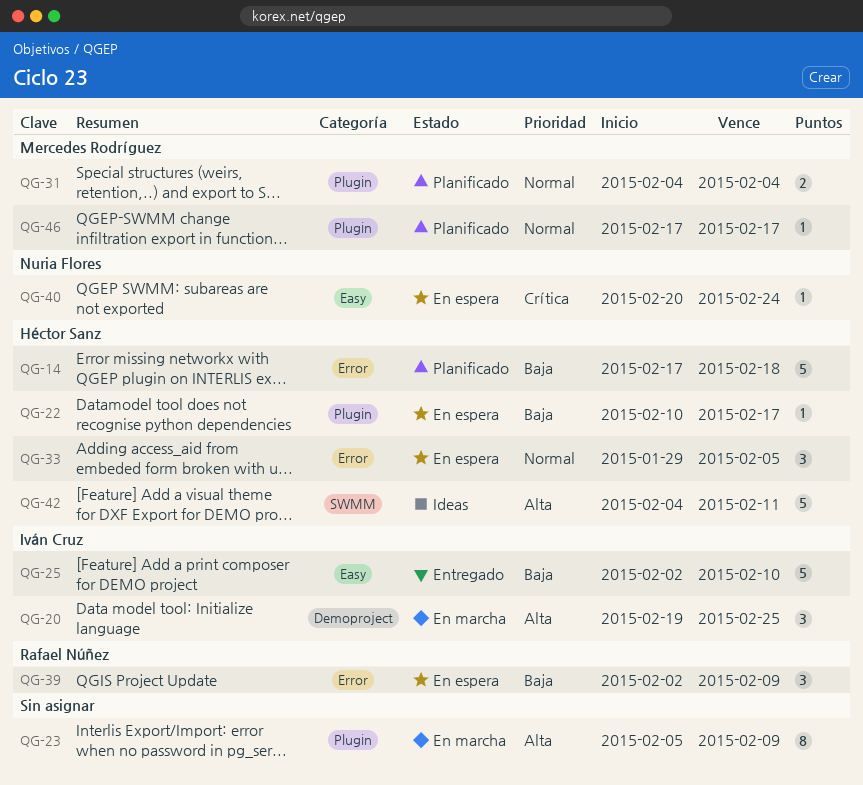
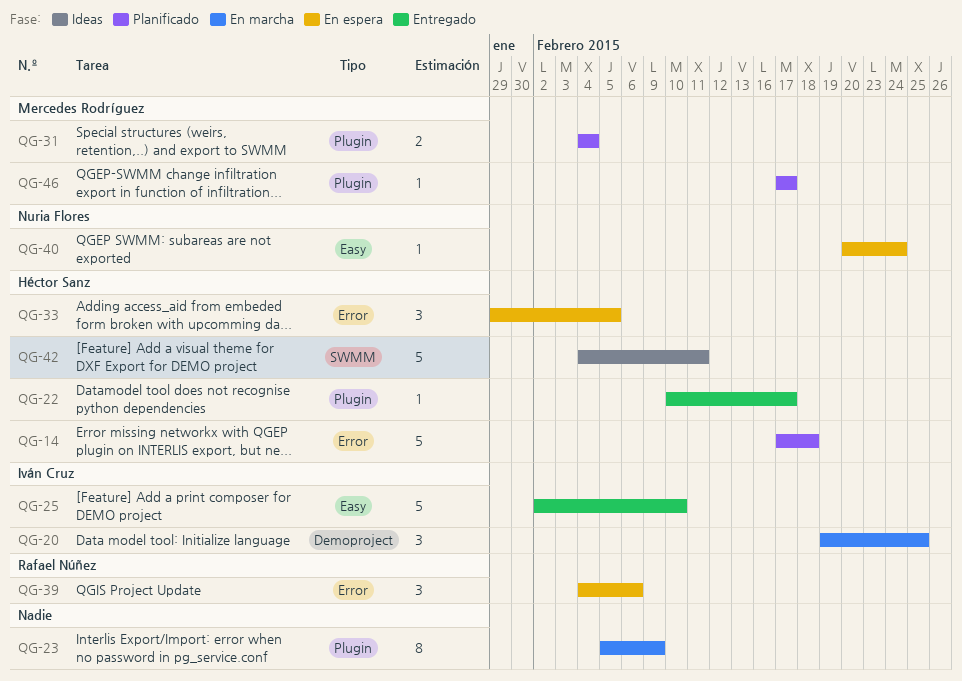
QG-22, status: En espera -> Entregado
QG-39, start: Feb 2 -> Feb 4
QG-39, due: Feb 9 -> Feb 6

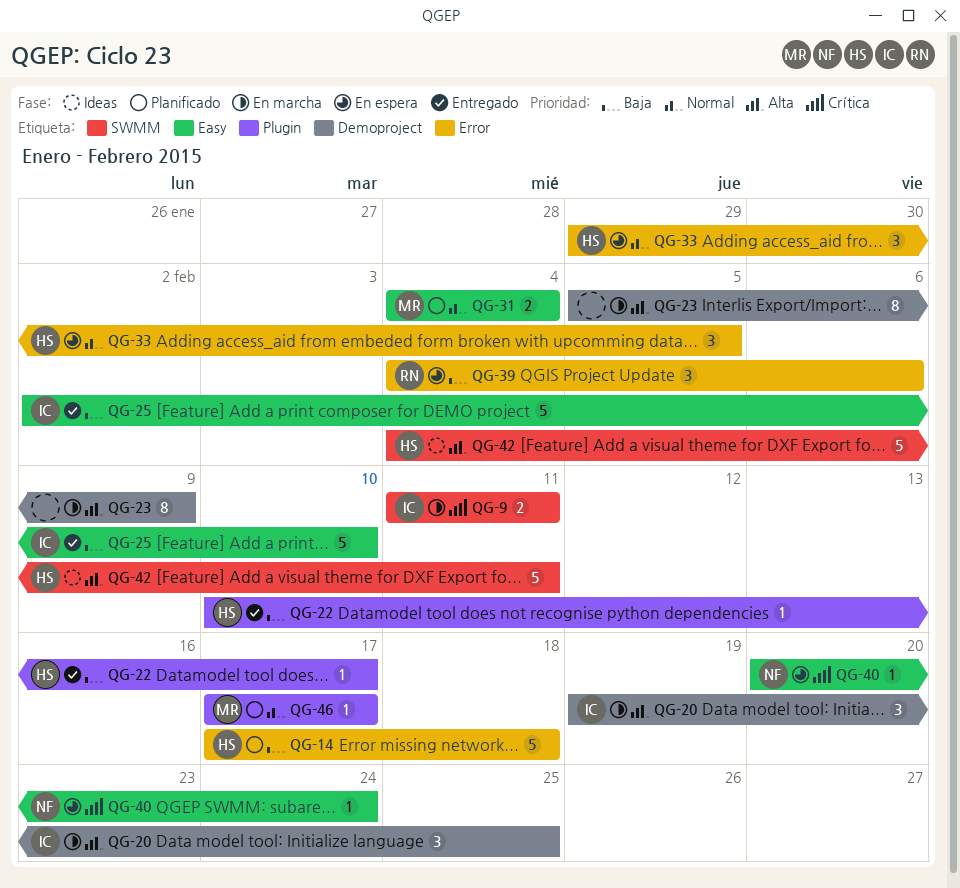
QG-9: none -> present
QG-23, label: Plugin -> Demoproject
QG-31, label: Plugin -> Easy

